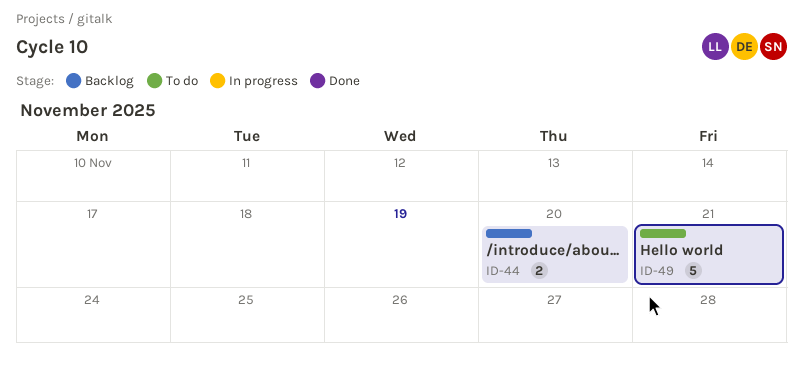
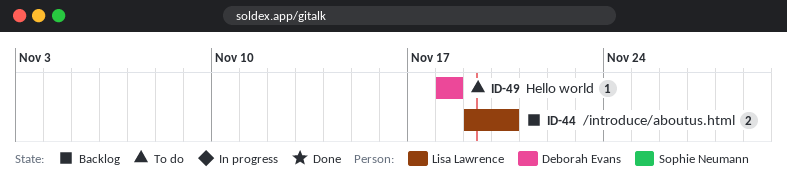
ID-49, estimate: 5 -> 1
ID-49, due: Nov 21 -> Nov 18

